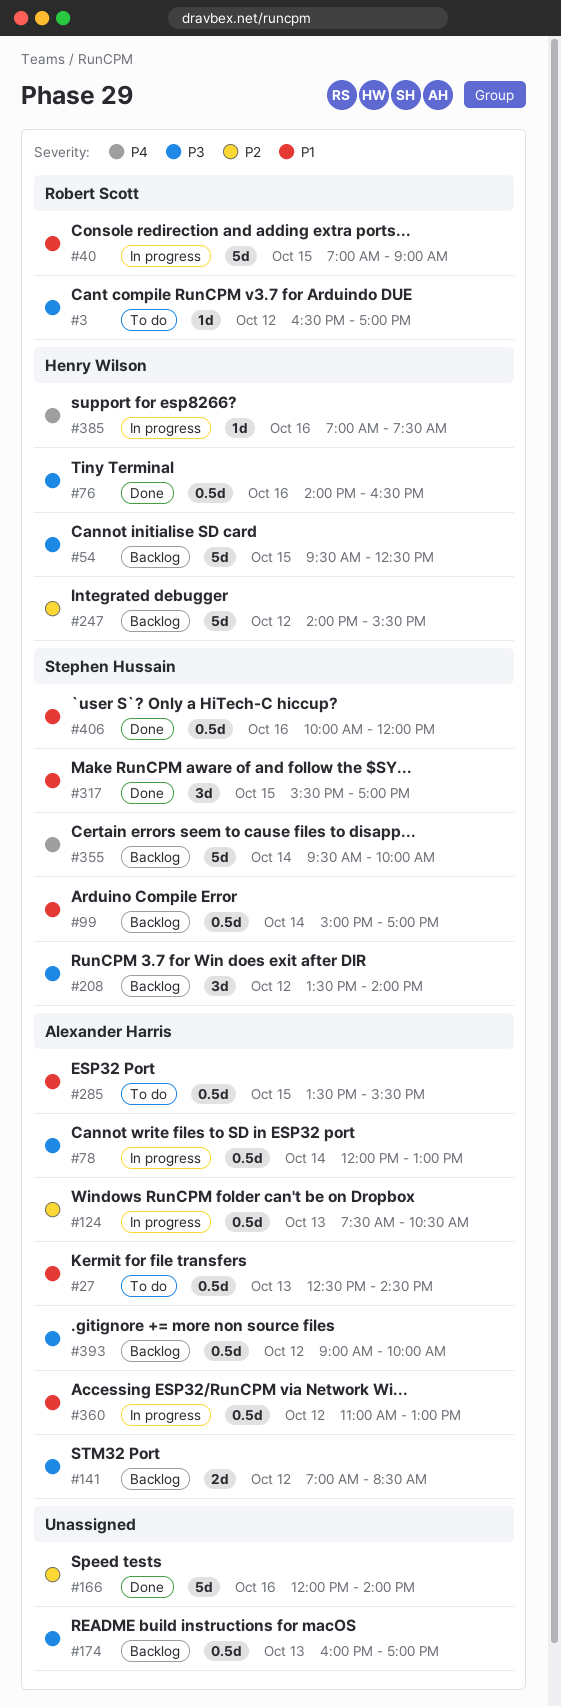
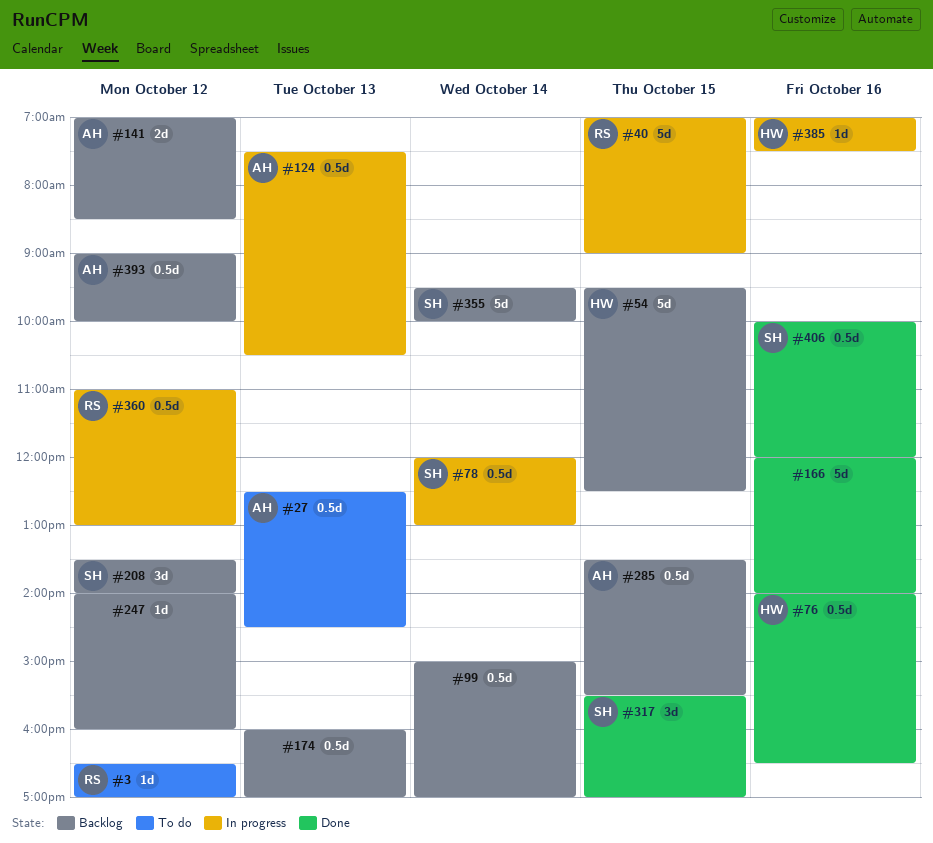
#78, owner: Alexander Harris -> Stephen Hussain
#99, owner: Stephen Hussain -> none
#247, owner: Henry Wilson -> none
#247, estimate: 5d -> 1d
#247, ends: 15:30 -> 16:00
#285, status: To do -> Backlog
#360, owner: Alexander Harris -> Robert Scott

